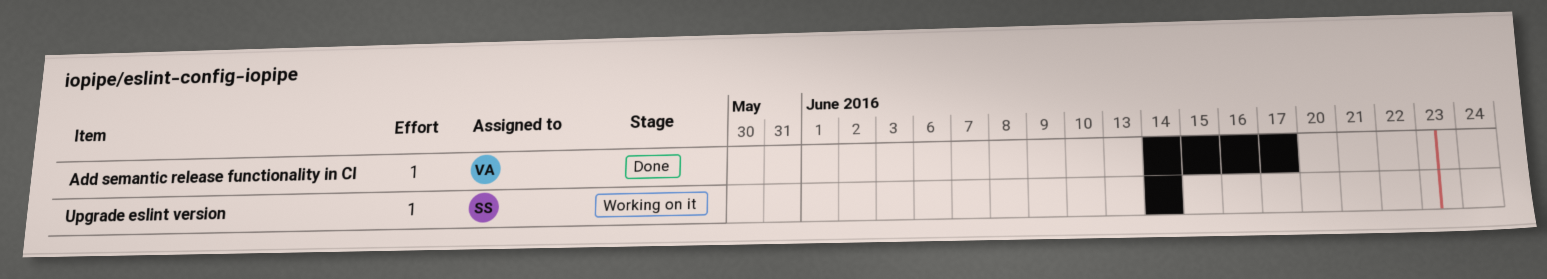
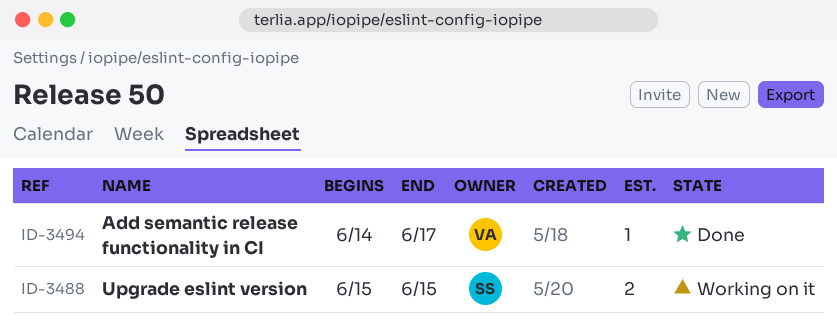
Upgrade eslint version, estimate: 1 -> 2
Upgrade eslint version, start: Jun 14 -> Jun 15
Upgrade eslint version, due: Jun 14 -> Jun 15

